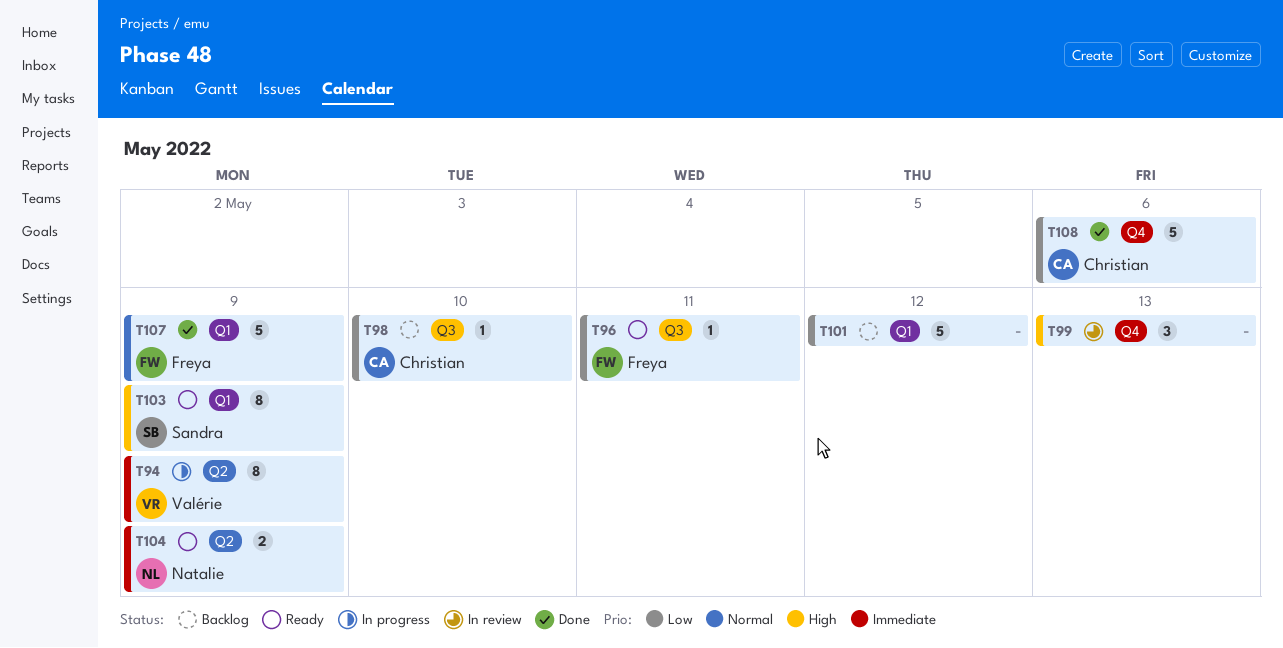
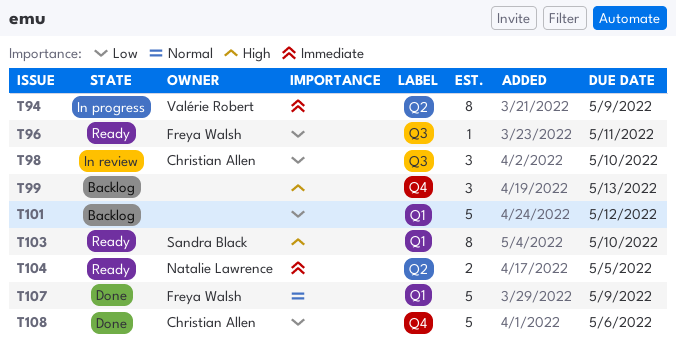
T98, status: Backlog -> In review
T98, estimate: 1 -> 3
T99, status: In review -> Backlog
T103, due: May 9 -> May 10
T104, due: May 9 -> May 5

